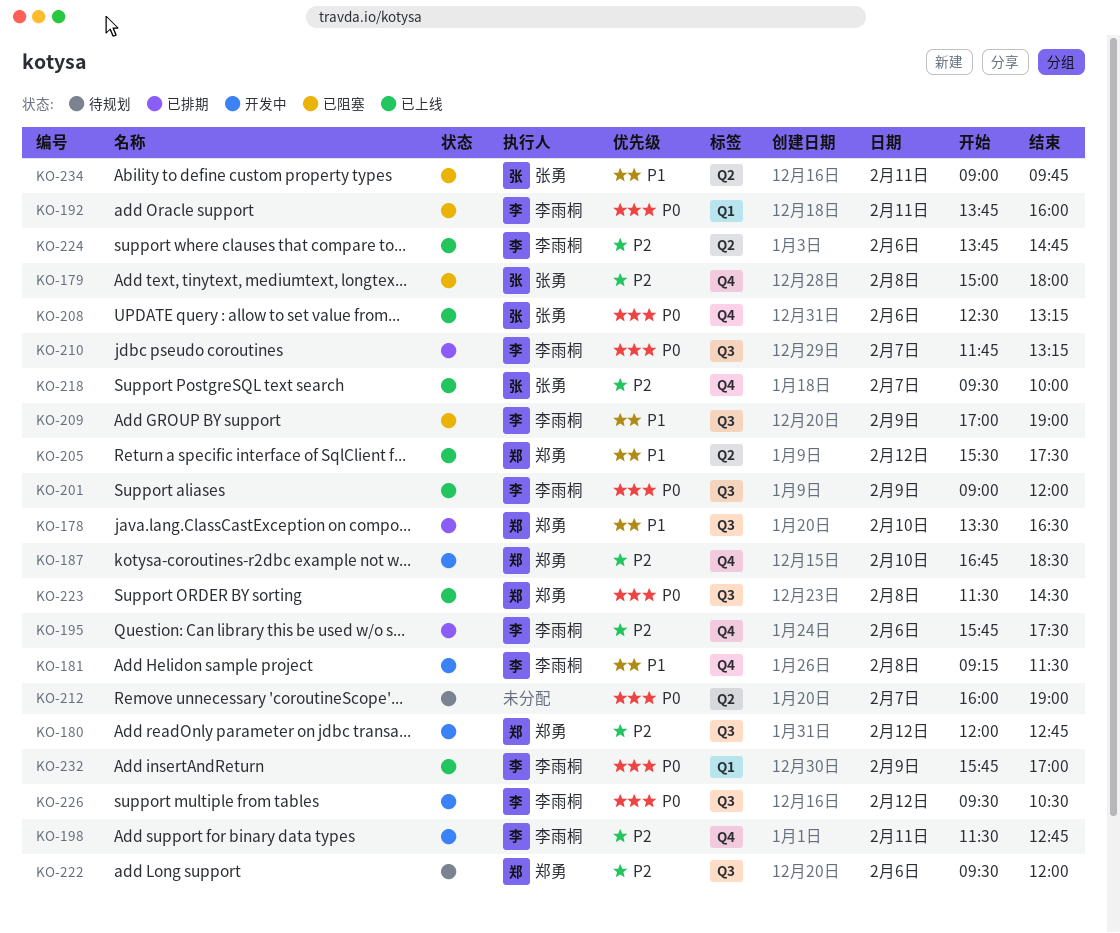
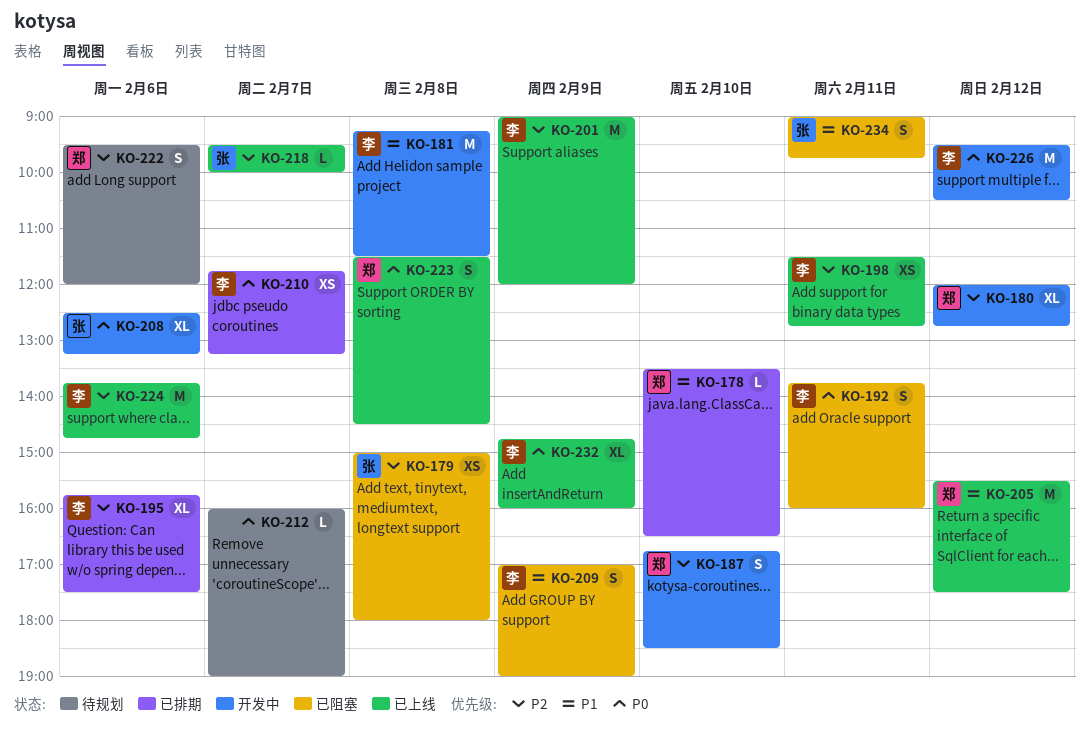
KO-198, status: 开发中 -> 已上线
KO-201, priority: P0 -> P2
KO-208, status: 已上线 -> 开发中
KO-232, begins: 15:45 -> 14:45
KO-232, ends: 17:00 -> 16:00

